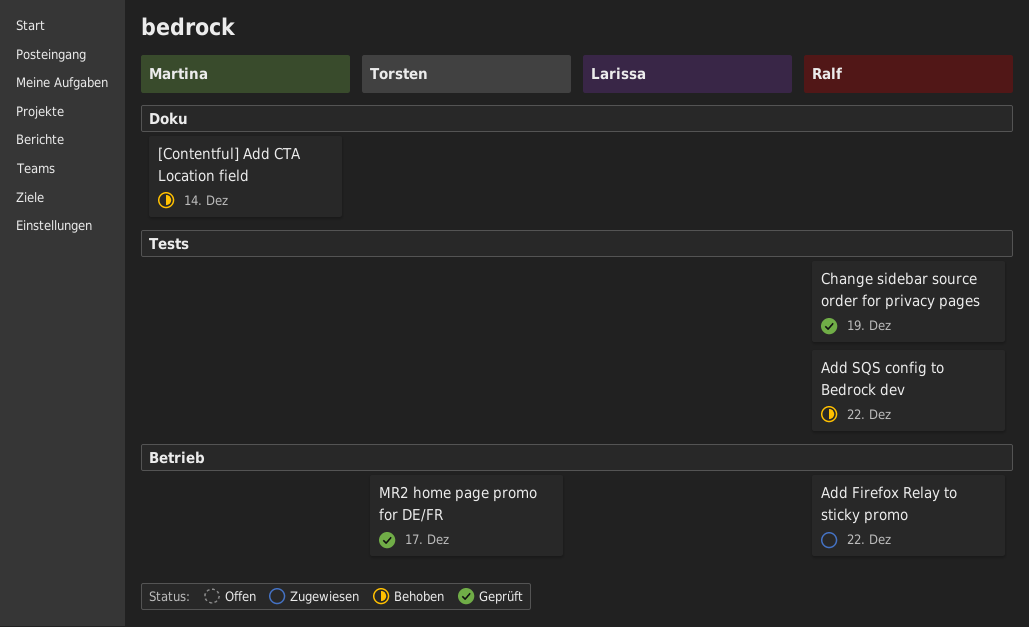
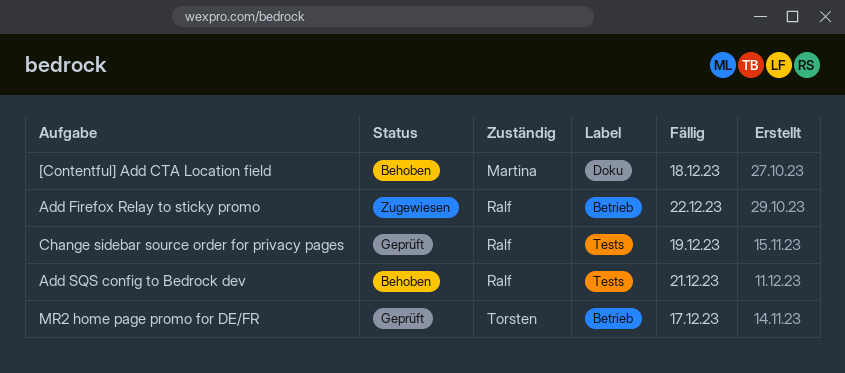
[Contentful] Add CTA Location field, due: Dec 14 -> Dec 18
Add SQS config to Bedrock dev, due: Dec 22 -> Dec 21

